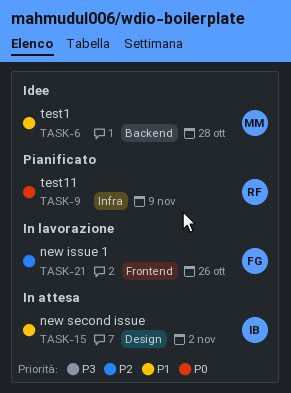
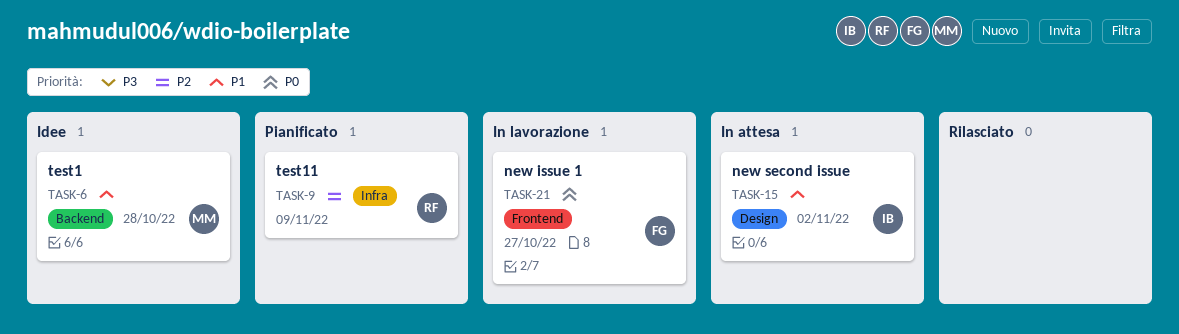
TASK-9, priority: P0 -> P2
TASK-21, priority: P2 -> P0
TASK-21, due: Oct 26 -> Oct 27

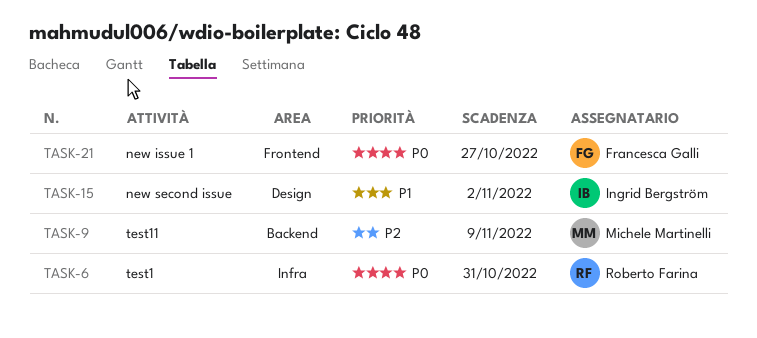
TASK-6, owner: Michele Martinelli -> Roberto Farina
TASK-6, priority: P1 -> P0
TASK-6, label: Backend -> Infra
TASK-6, due: Oct 28 -> Oct 31
TASK-9, owner: Roberto Farina -> Michele Martinelli
TASK-9, label: Infra -> Backend

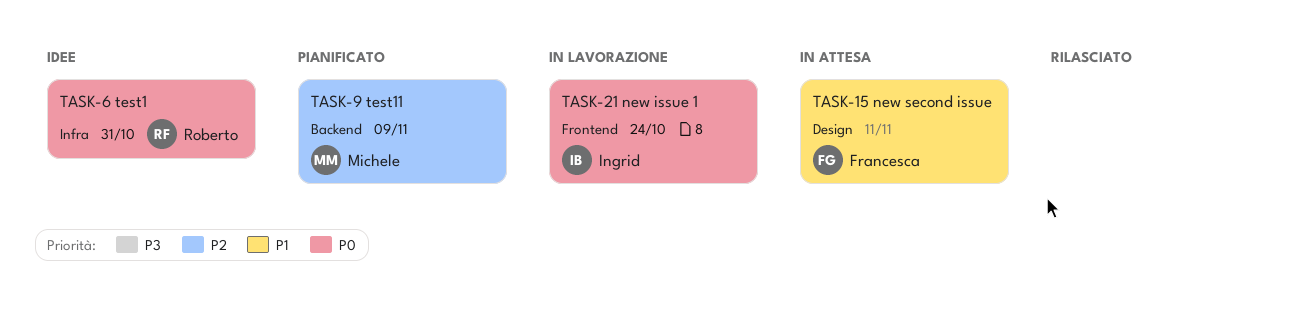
TASK-15, owner: Ingrid Bergström -> Francesca Galli
TASK-15, due: Nov 2 -> Nov 11
TASK-21, owner: Francesca Galli -> Ingrid Bergström
TASK-21, due: Oct 27 -> Oct 24

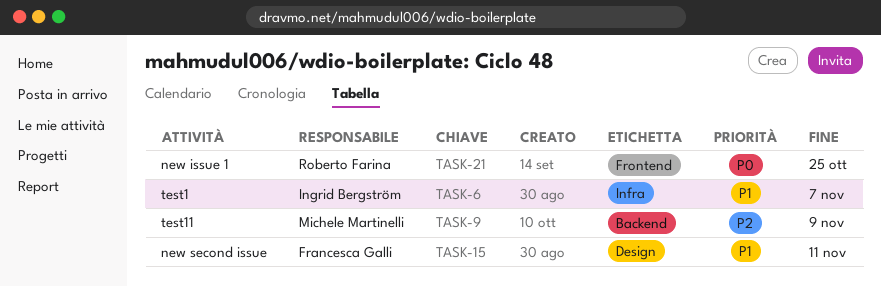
TASK-6, owner: Roberto Farina -> Ingrid Bergström
TASK-6, priority: P0 -> P1
TASK-6, due: Oct 31 -> Nov 7
TASK-21, owner: Ingrid Bergström -> Roberto Farina
TASK-21, due: Oct 24 -> Oct 25

